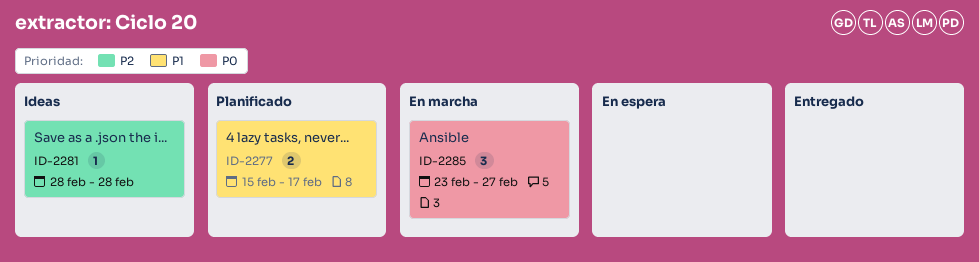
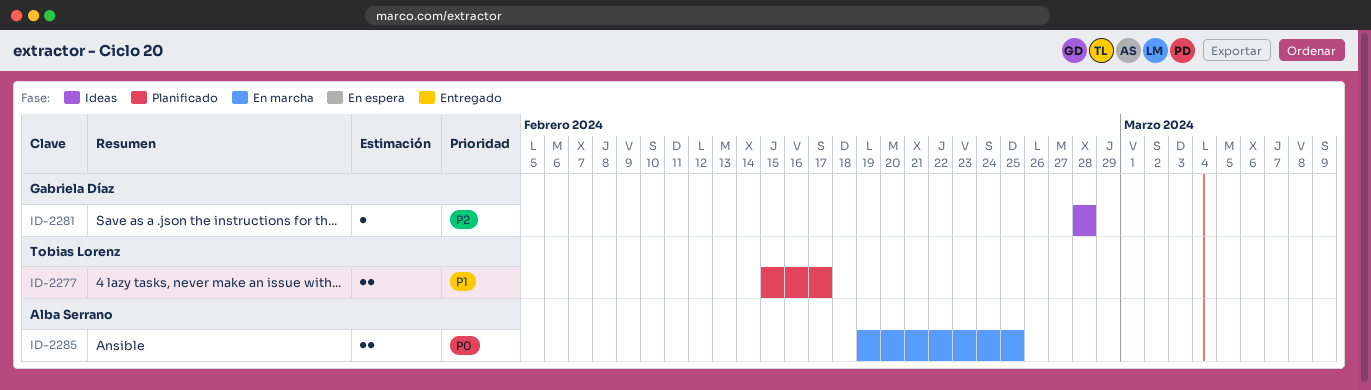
ID-2285, estimate: 3 -> 2
ID-2285, start: Feb 23 -> Feb 19
ID-2285, due: Feb 27 -> Feb 25

